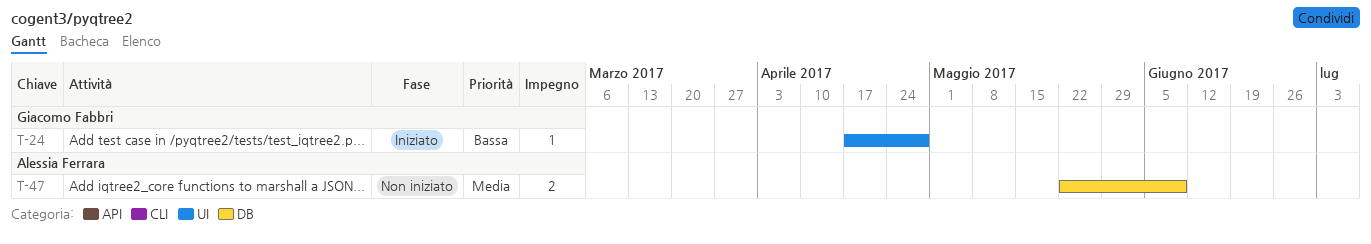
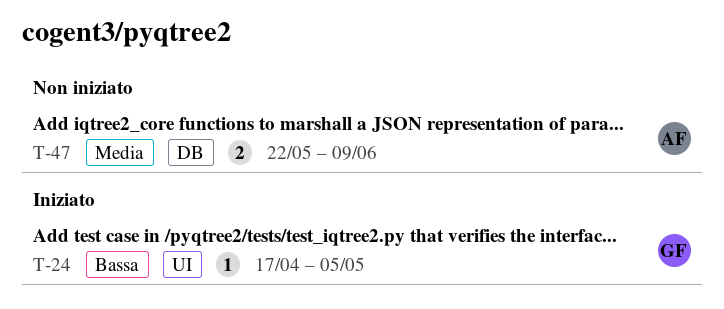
T-24, due: Apr 28 -> May 5

